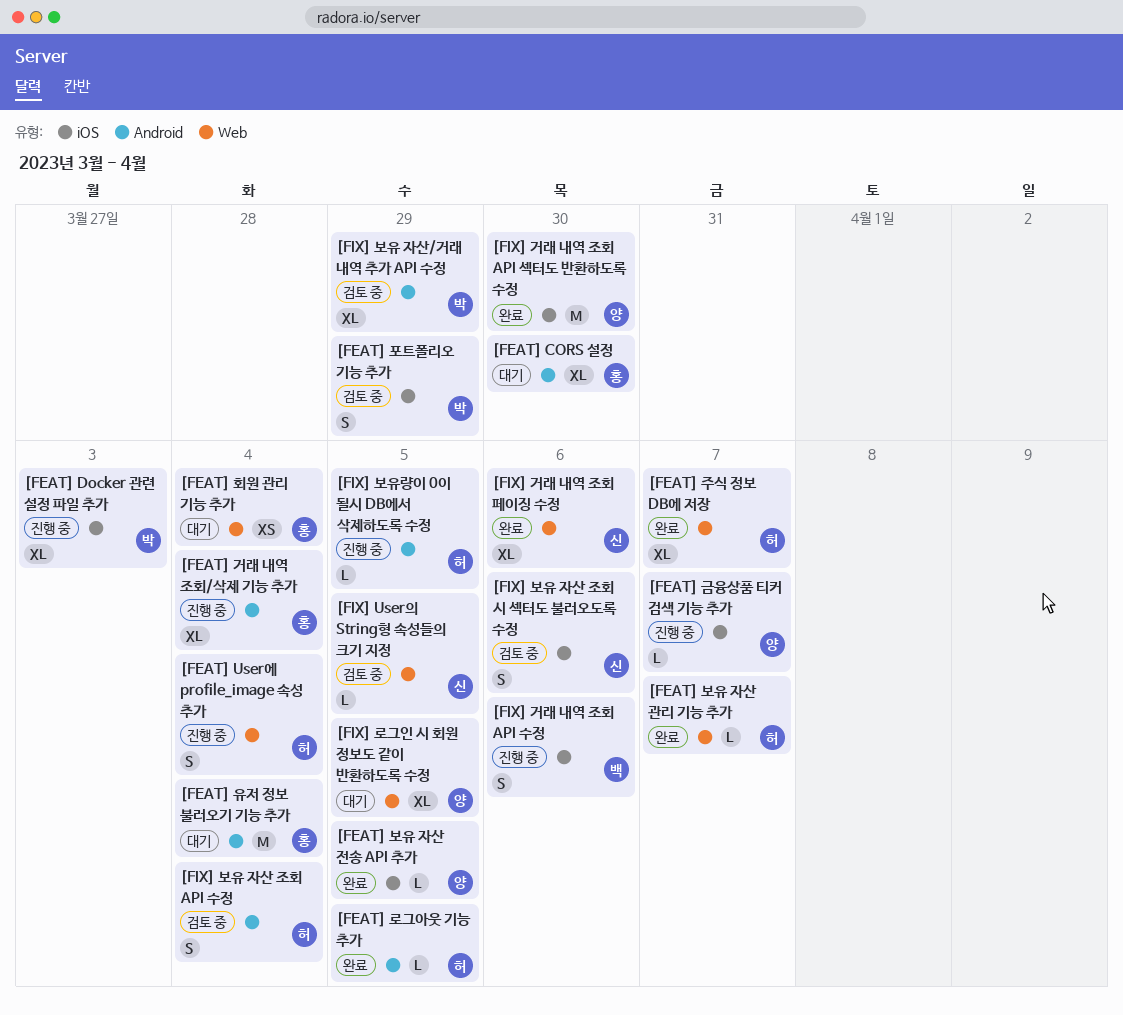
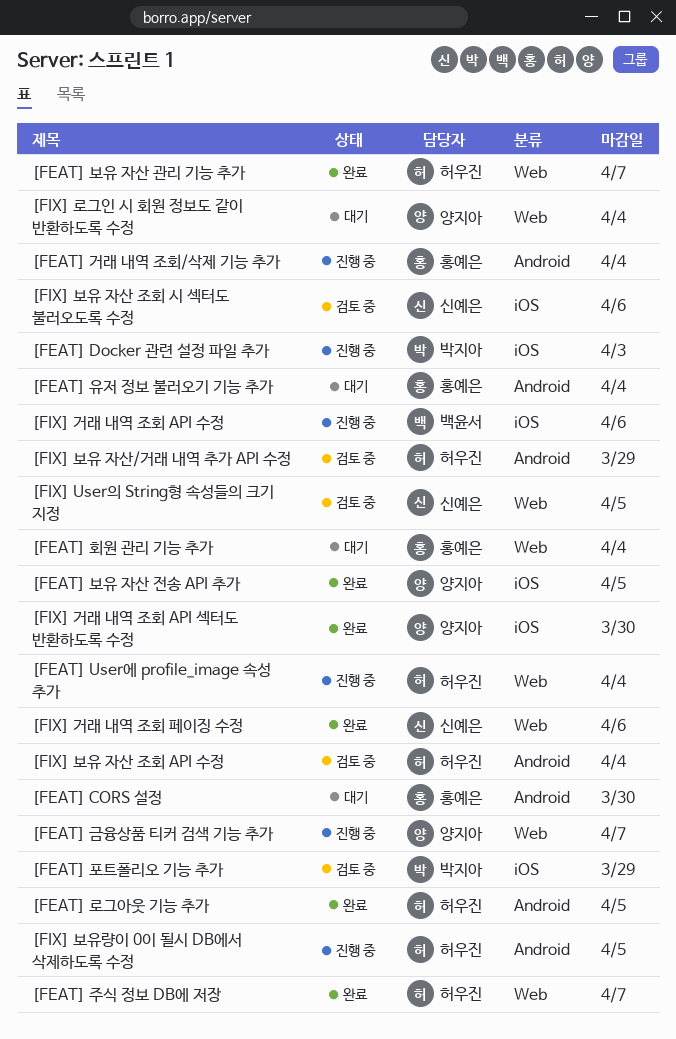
[FEAT] 금융상품 티커 검색 기능 추가, label: iOS -> Web
[FIX] 로그인 시 회원 정보도 같이 반환하도록 수정, due: Apr 5 -> Apr 4
[FIX] 보유 자산/거래 내역 추가 API 수정, owner: 박지아 -> 허우진

